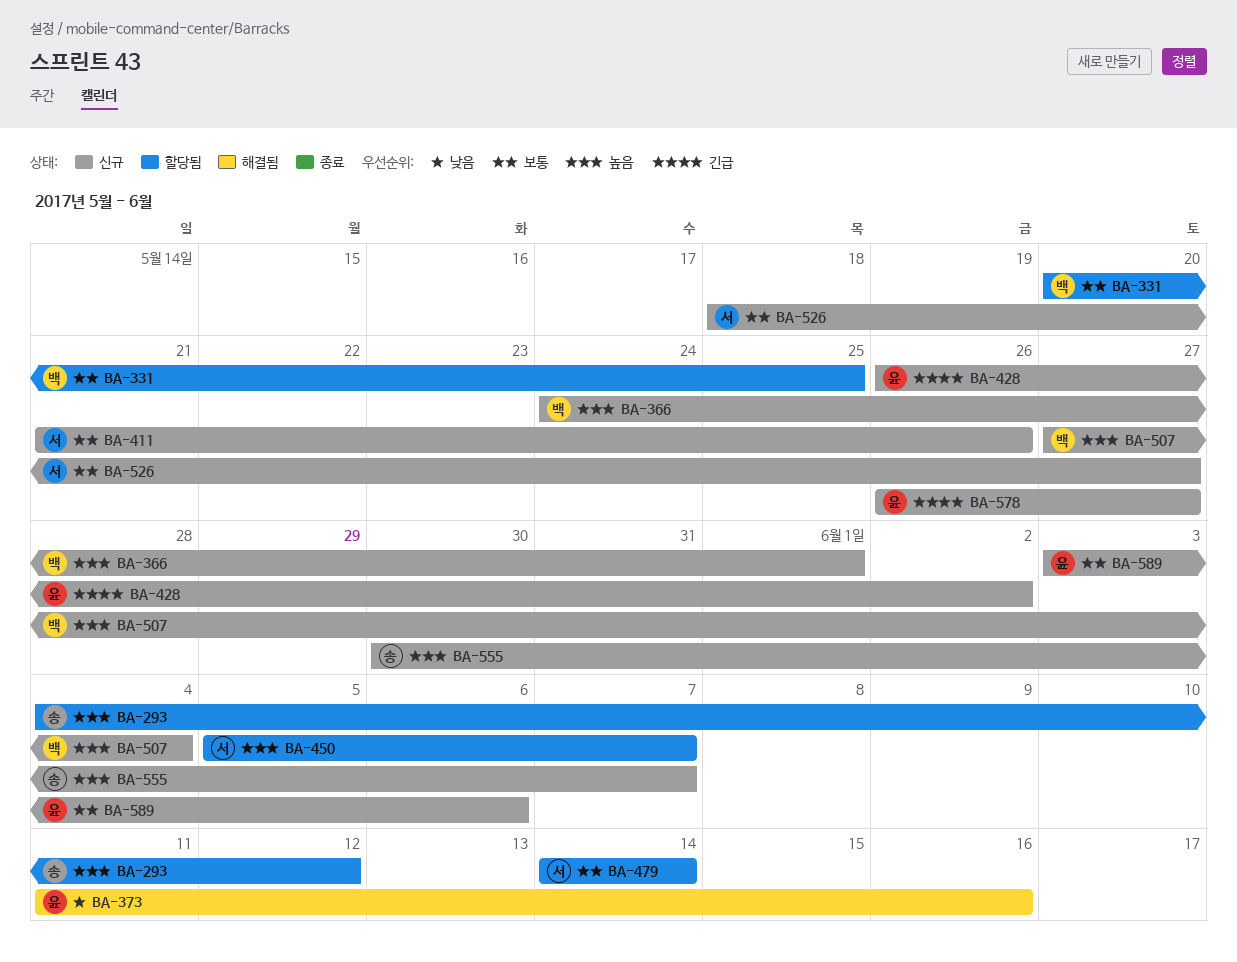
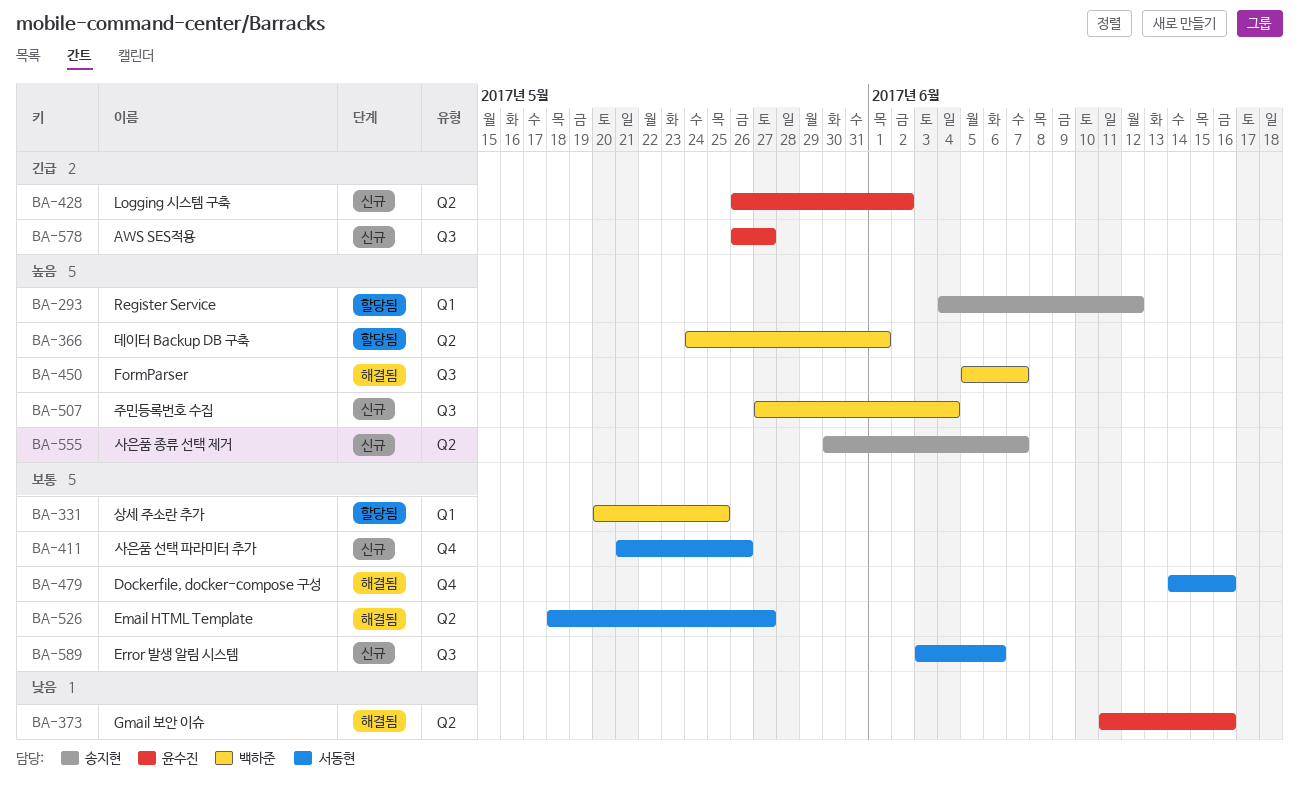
BA-366, status: 신규 -> 할당됨
BA-450, status: 할당됨 -> 해결됨
BA-450, owner: 서동현 -> 백하준
BA-479, status: 할당됨 -> 해결됨
BA-479, due: Jun 14 -> Jun 16
BA-526, status: 신규 -> 해결됨
BA-589, owner: 윤수진 -> 서동현

